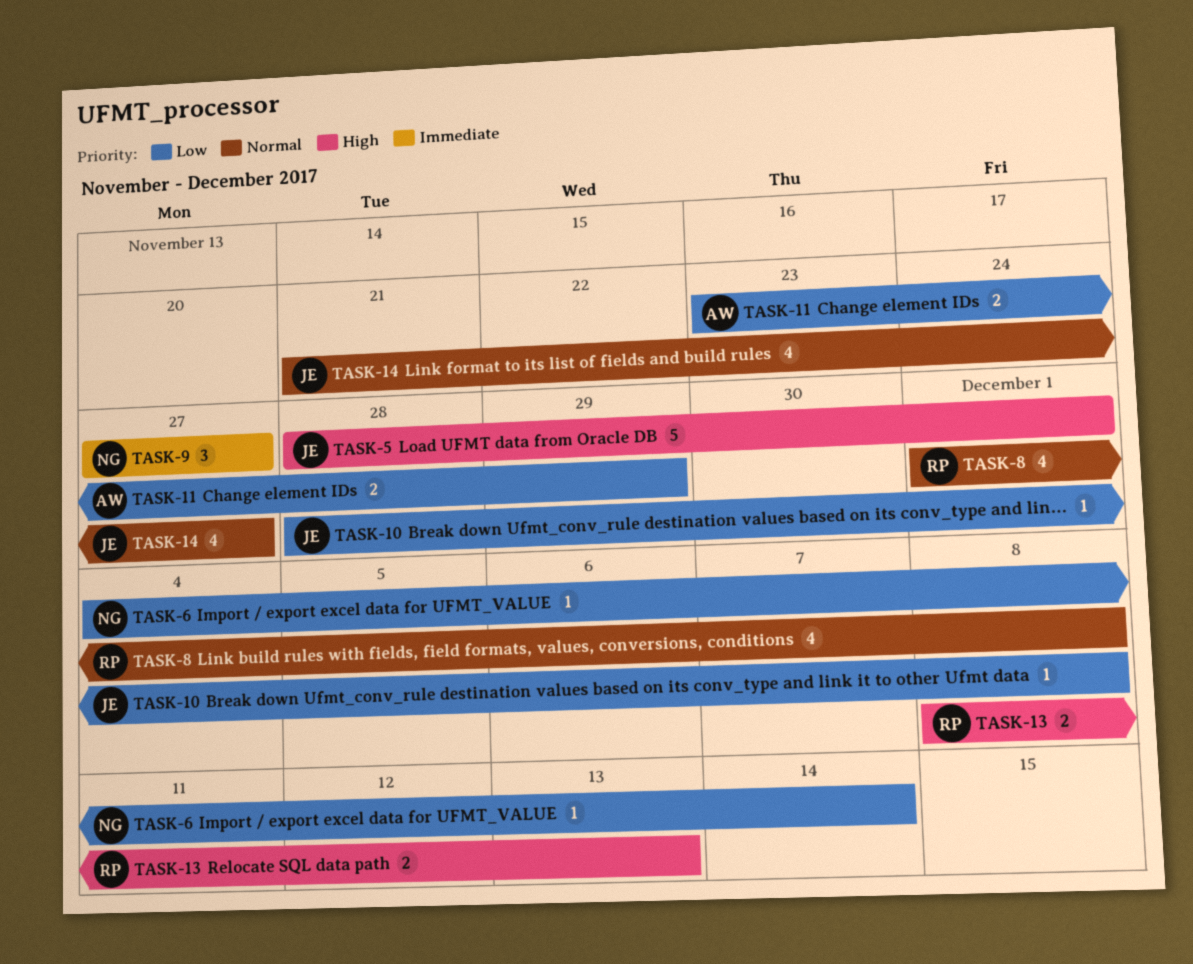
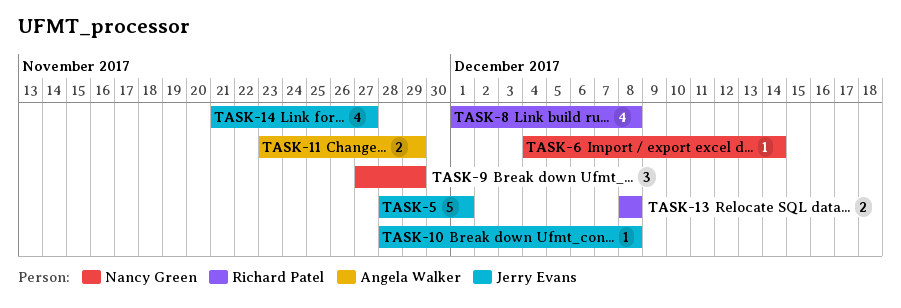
TASK-9, due: Nov 27 -> Nov 29
TASK-13, due: Dec 13 -> Dec 8

